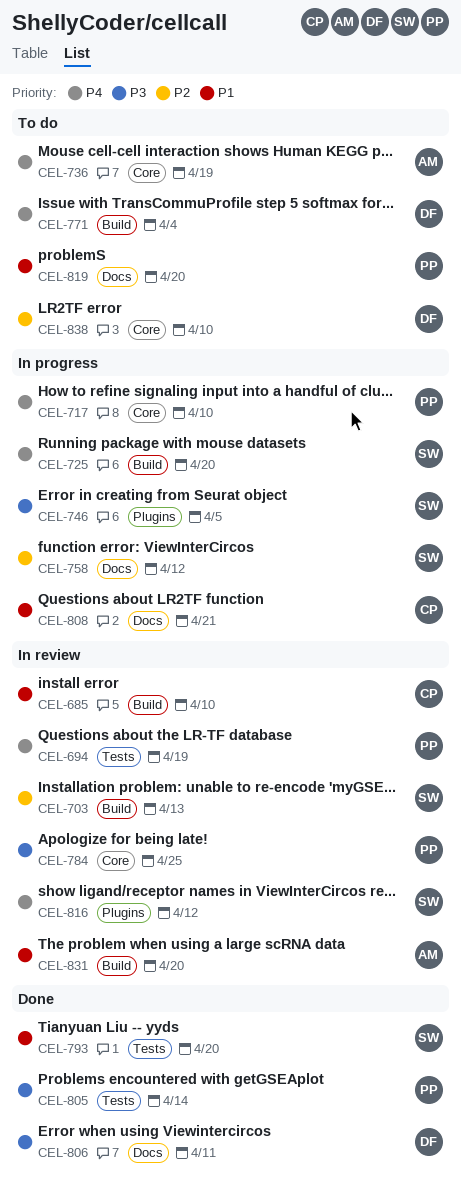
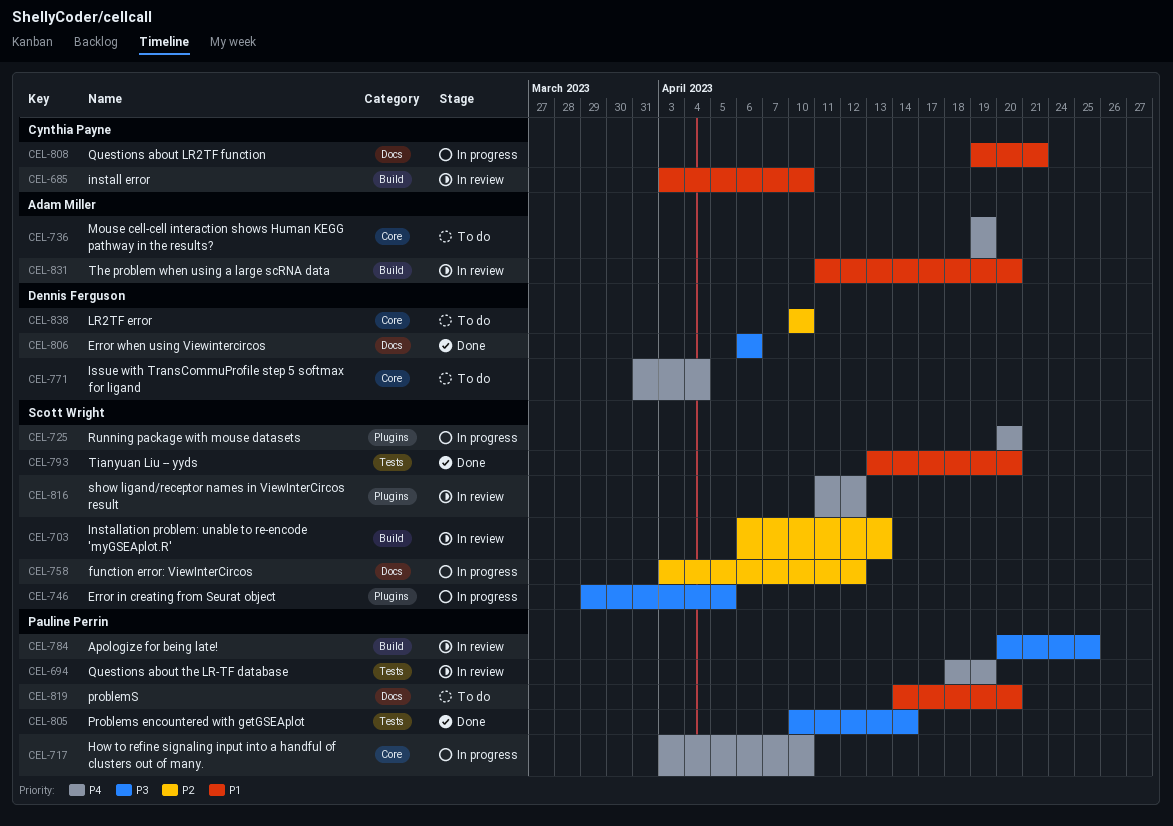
CEL-725, label: Build -> Plugins
CEL-771, label: Build -> Core
CEL-784, label: Core -> Build
CEL-806, due: Apr 11 -> Apr 6

